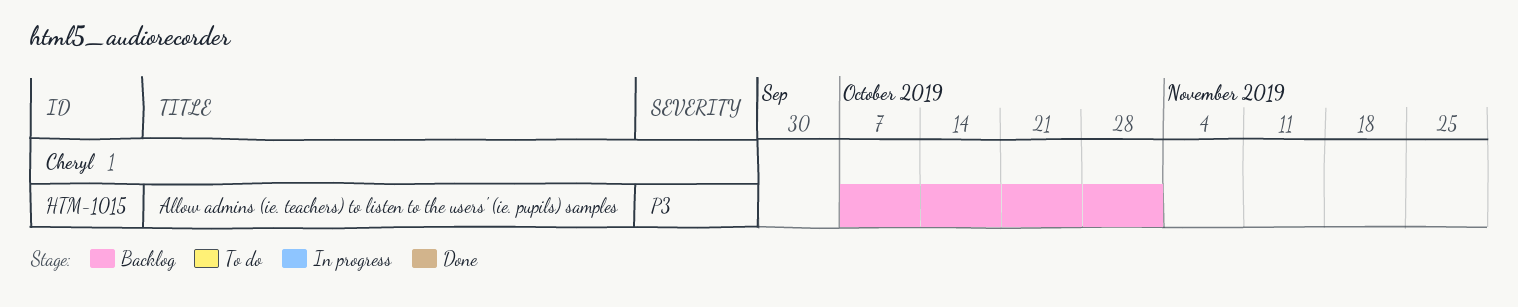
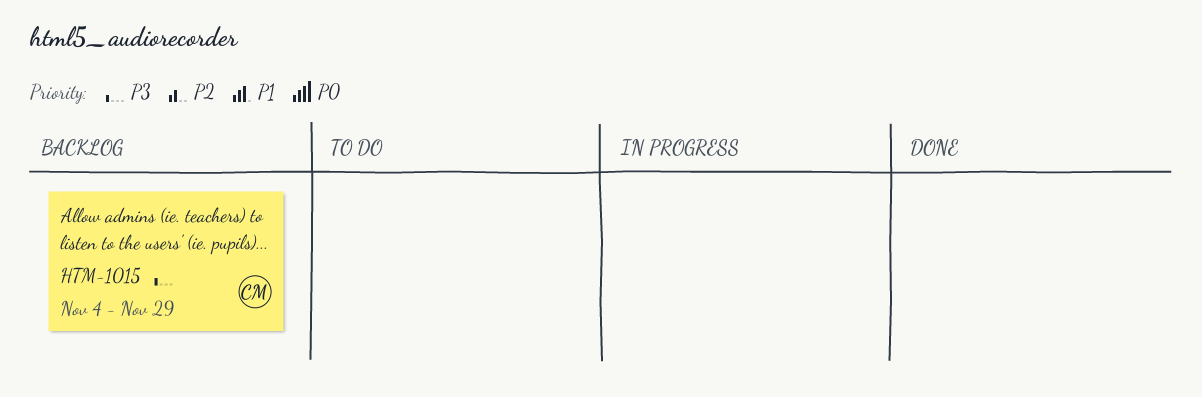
HTM-1015, start: Oct 7 -> Nov 4
HTM-1015, due: Nov 1 -> Nov 29

